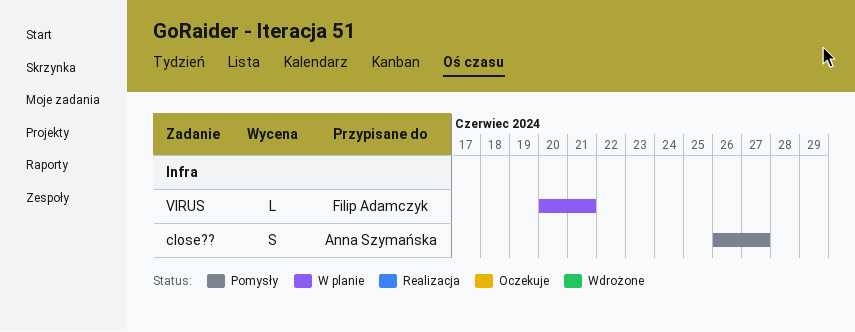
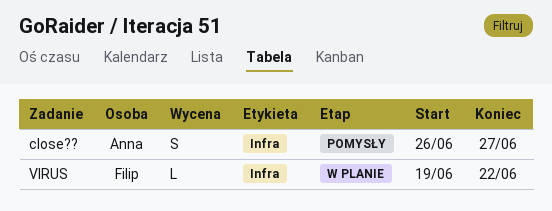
VIRUS, start: Jun 20 -> Jun 19
VIRUS, due: Jun 21 -> Jun 22

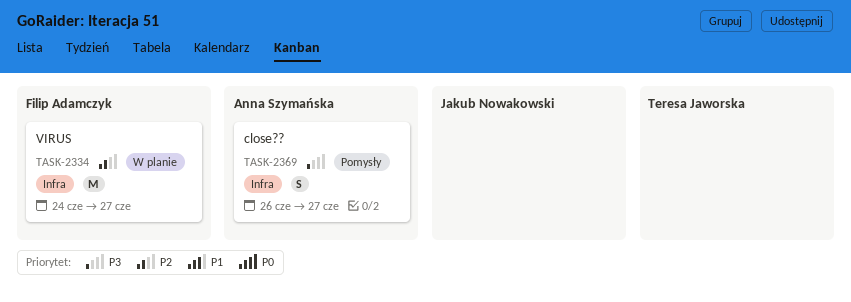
VIRUS, estimate: L -> M
VIRUS, start: Jun 19 -> Jun 24
VIRUS, due: Jun 22 -> Jun 27

